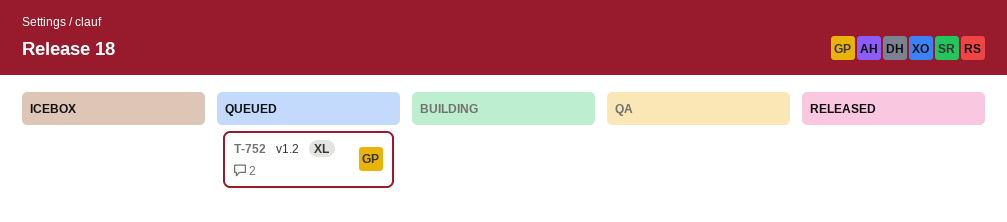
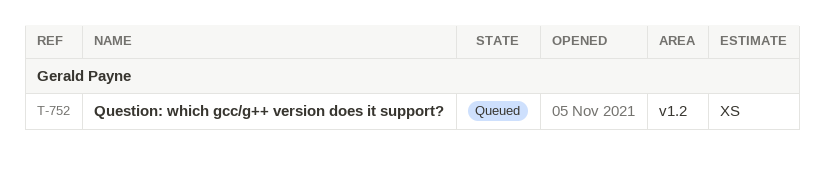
T-752, estimate: XL -> XS

